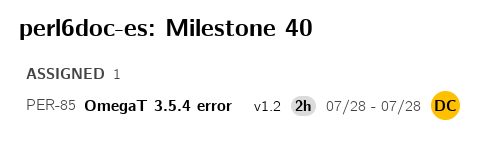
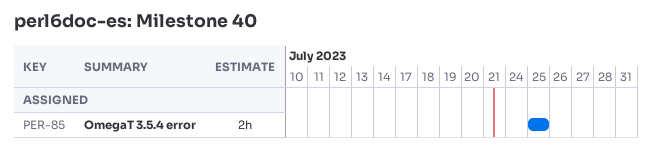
PER-85, start: Jul 28 -> Jul 25
PER-85, due: Jul 28 -> Jul 25

